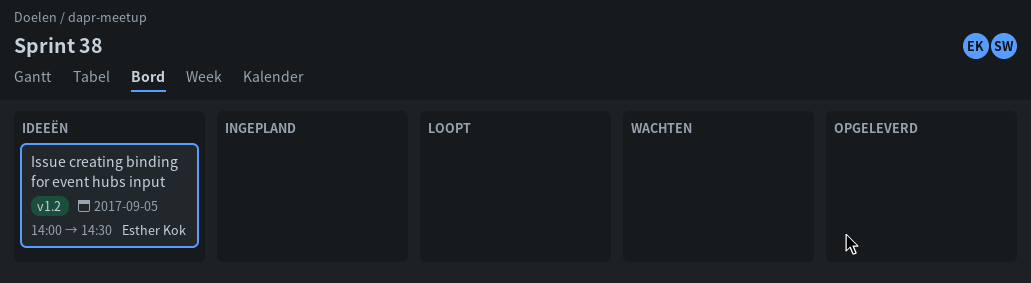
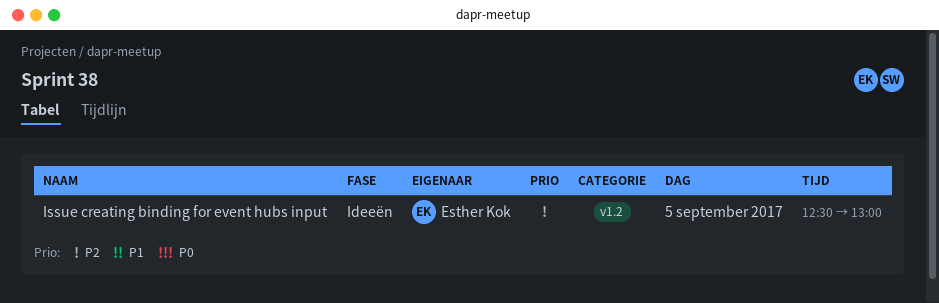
Issue creating binding for event hubs input, begins: 14:00 -> 12:30
Issue creating binding for event hubs input, ends: 14:30 -> 13:00

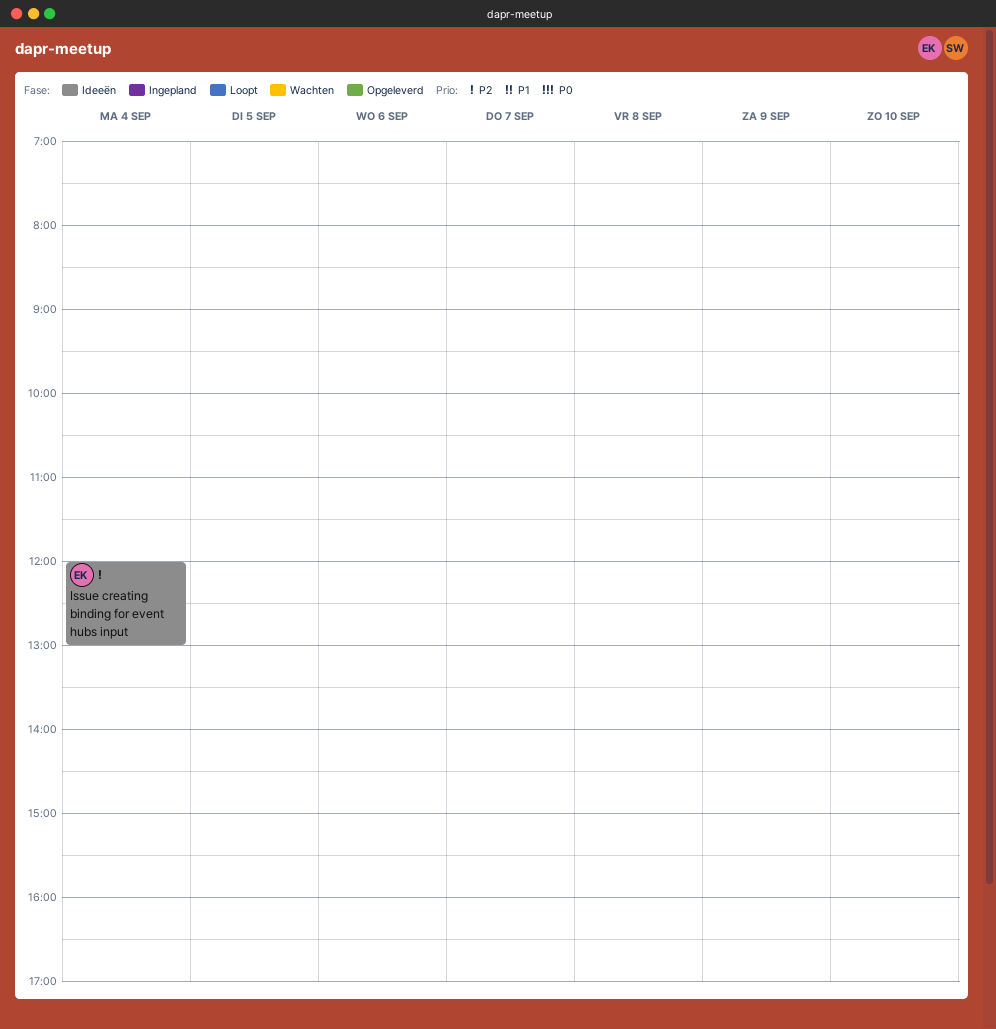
Issue creating binding for event hubs input, day: Sep 5 -> Sep 4
Issue creating binding for event hubs input, begins: 12:30 -> 12:00

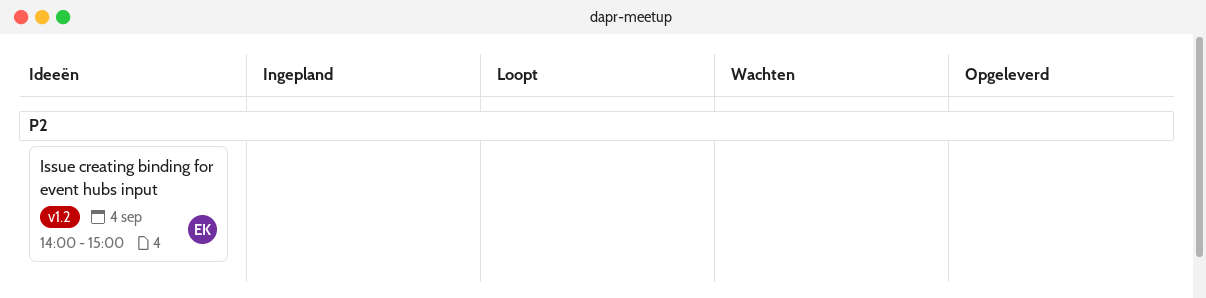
Issue creating binding for event hubs input, begins: 12:00 -> 14:00
Issue creating binding for event hubs input, ends: 13:00 -> 15:00

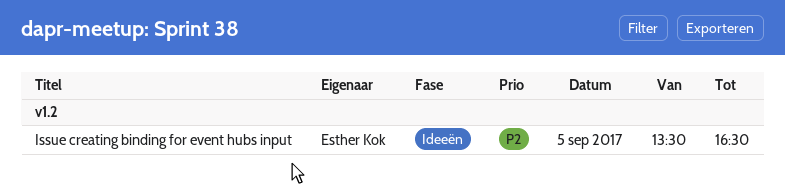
Issue creating binding for event hubs input, day: Sep 4 -> Sep 5
Issue creating binding for event hubs input, begins: 14:00 -> 13:30
Issue creating binding for event hubs input, ends: 15:00 -> 16:30

